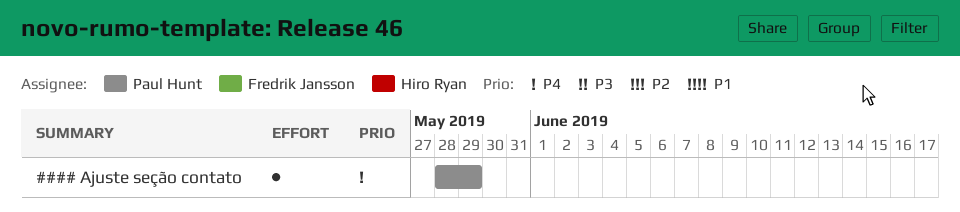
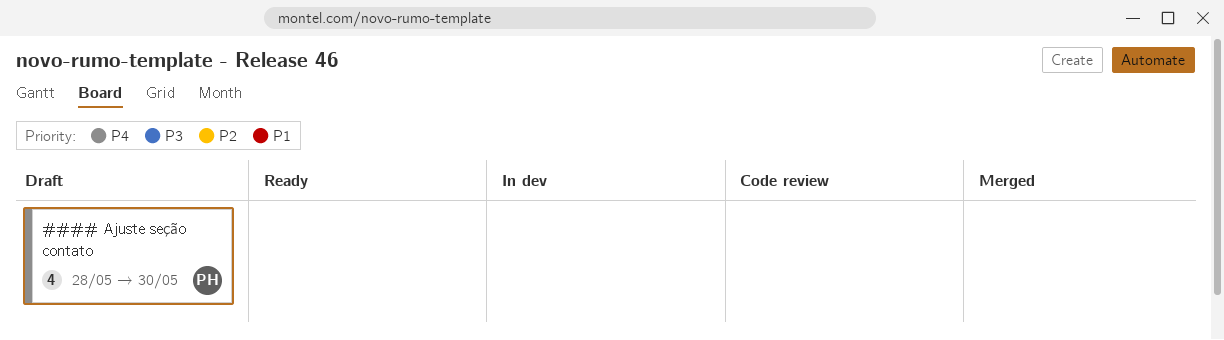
#### Ajuste seção contato, estimate: 1 -> 4
#### Ajuste seção contato, due: May 29 -> May 30

